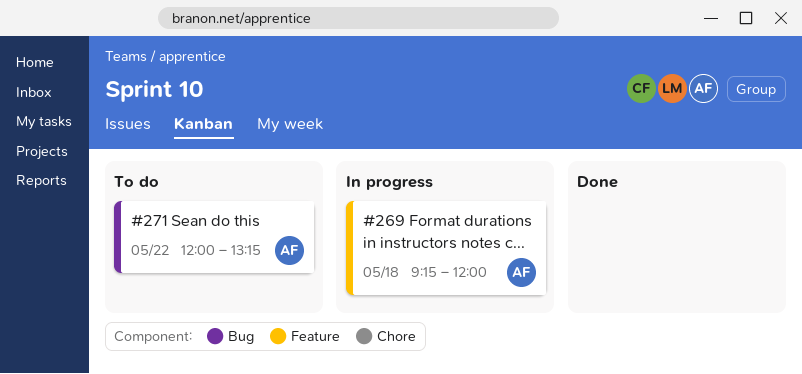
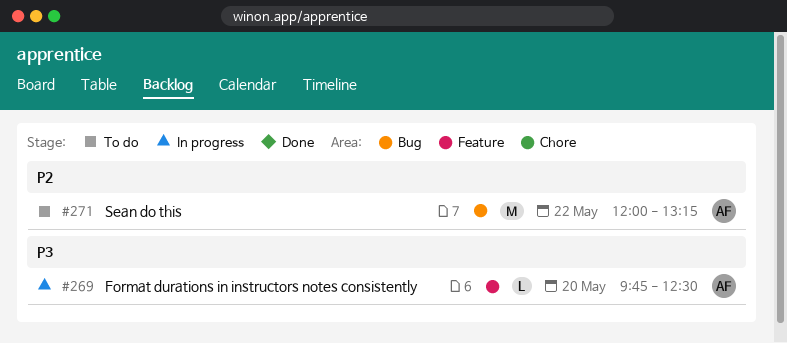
#269, day: May 18 -> May 20
#269, begins: 09:15 -> 09:45
#269, ends: 12:00 -> 12:30

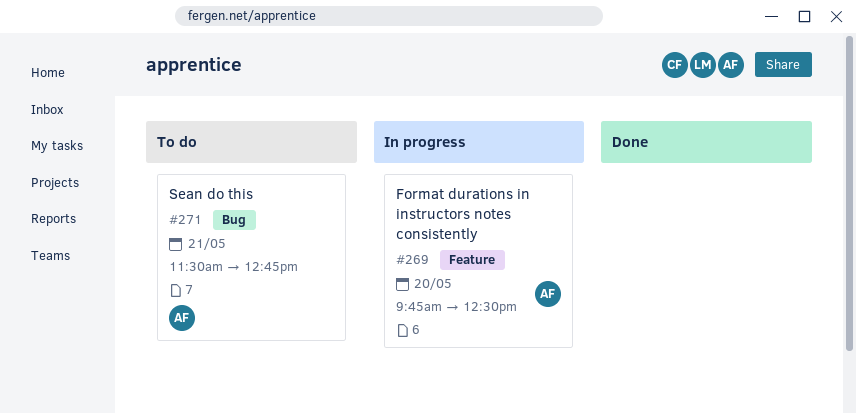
#271, day: May 22 -> May 21
#271, begins: 12:00 -> 11:30
#271, ends: 13:15 -> 12:45

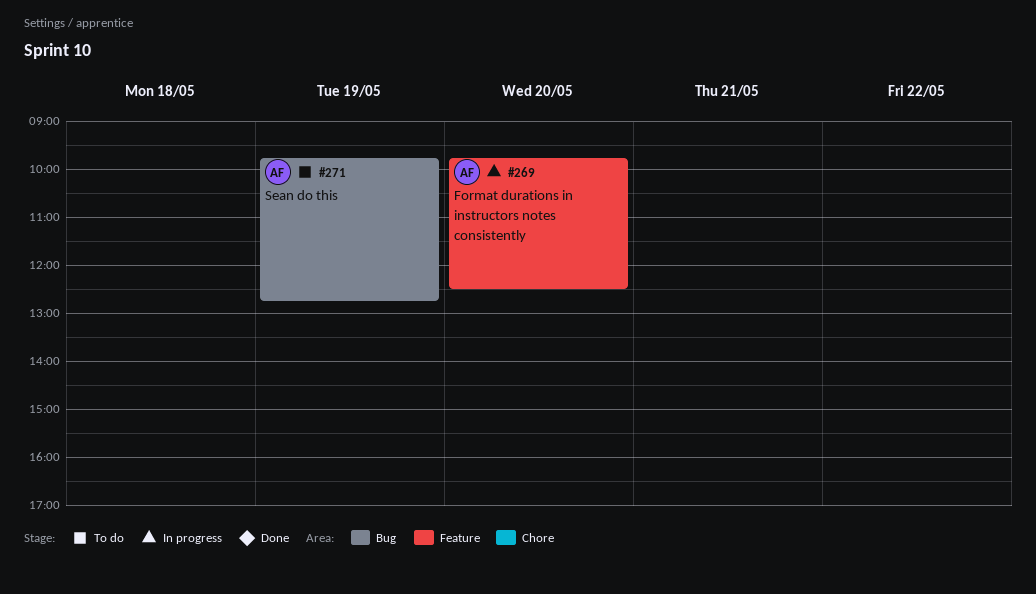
#271, day: May 21 -> May 19
#271, begins: 11:30 -> 09:45

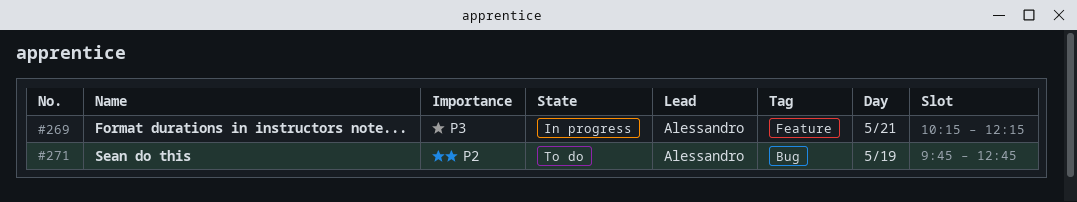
#269, day: May 20 -> May 21
#269, begins: 09:45 -> 10:15
#269, ends: 12:30 -> 12:15

